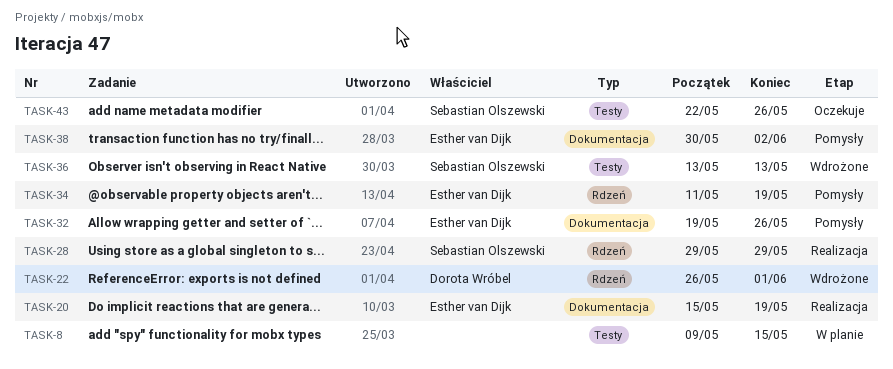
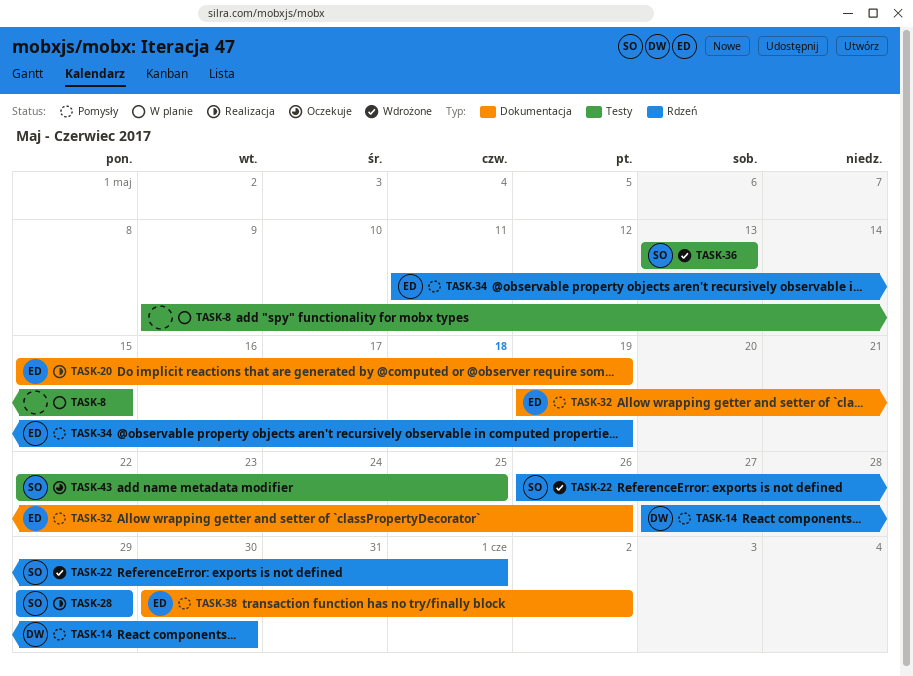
TASK-14: none -> present
TASK-22, owner: Dorota Wróbel -> Sebastian Olszewski
TASK-43, due: May 26 -> May 25

